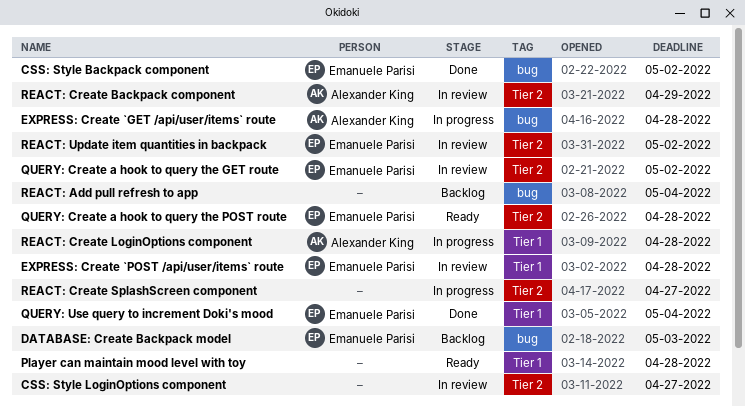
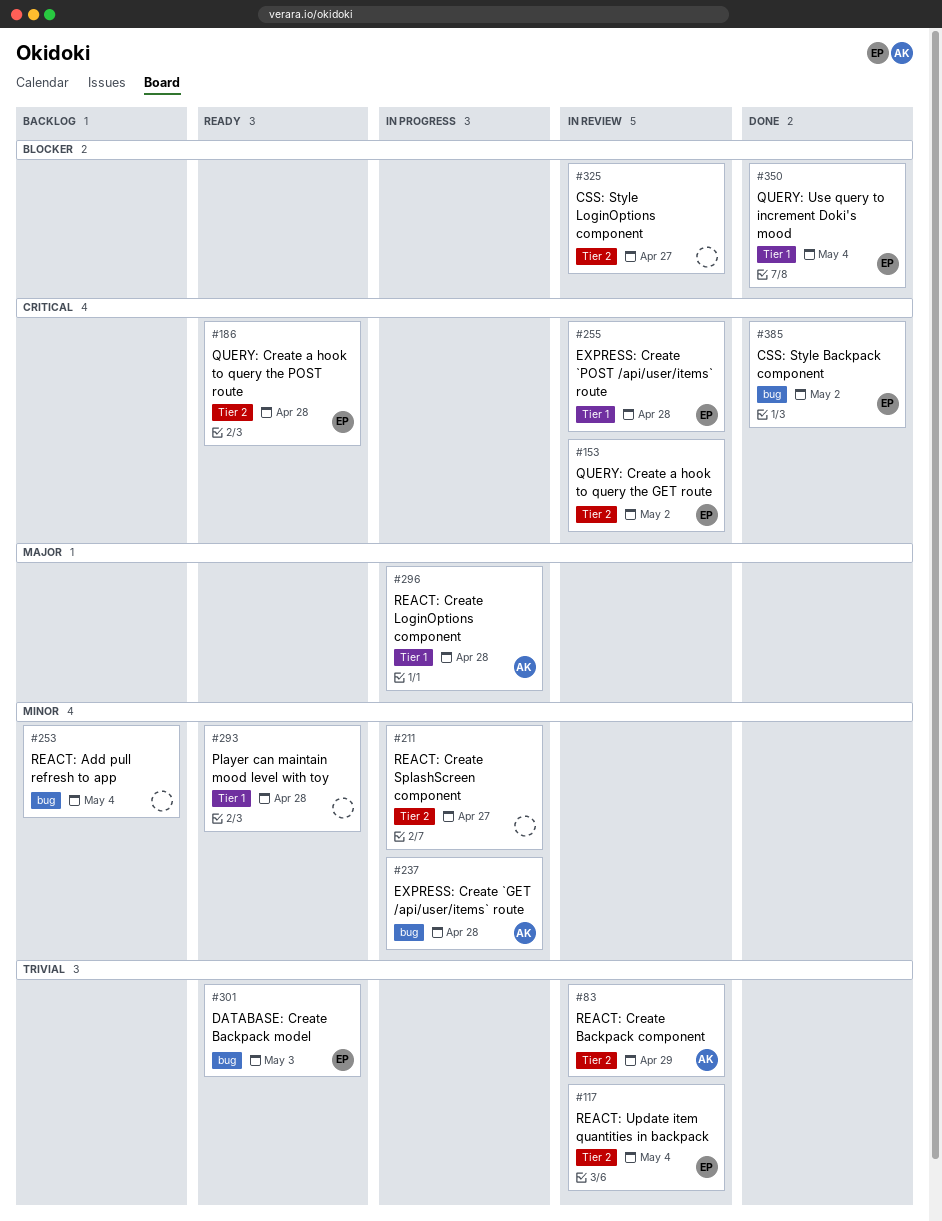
DATABASE: Create Backpack model, status: Backlog -> Ready
REACT: Update item quantities in backpack, due: May 2 -> May 4

